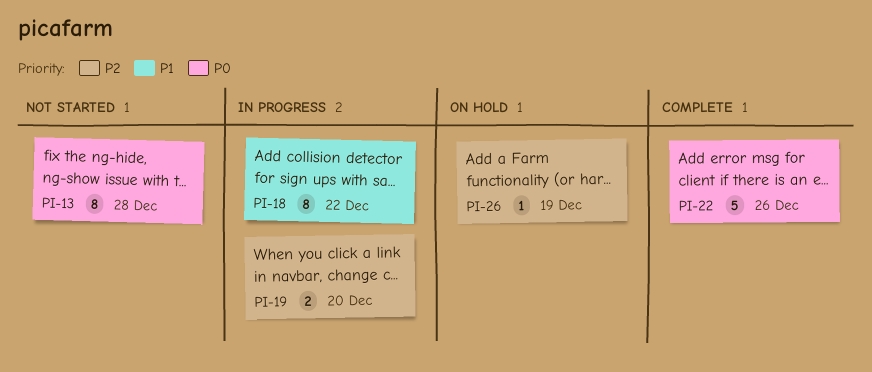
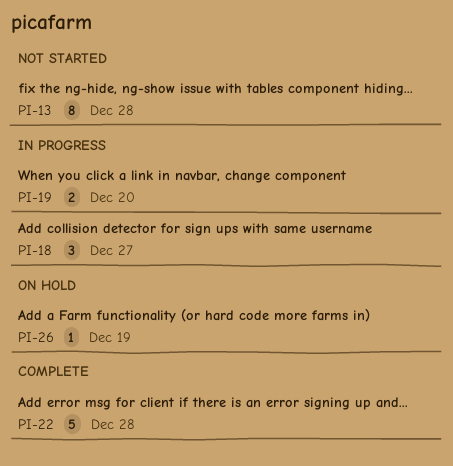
PI-18, estimate: 8 -> 3
PI-18, due: Dec 22 -> Dec 27
PI-22, due: Dec 26 -> Dec 28

